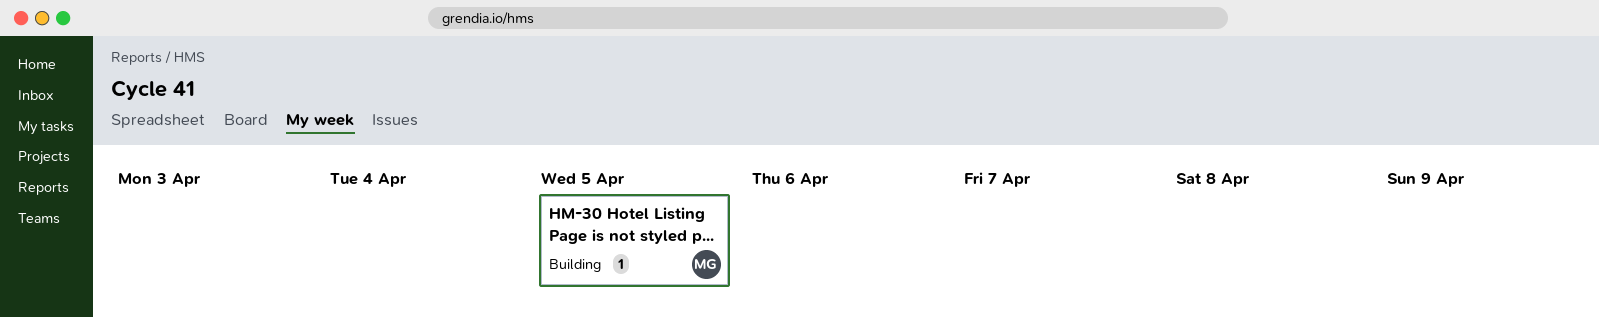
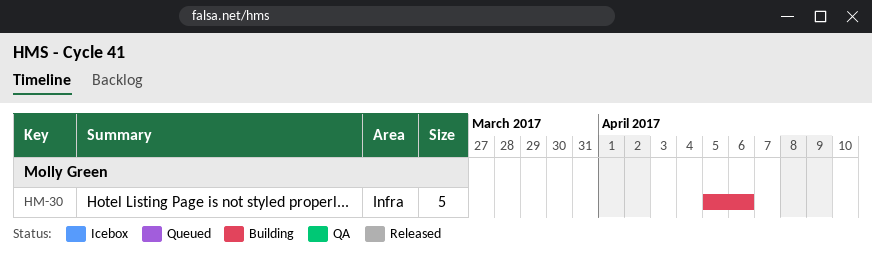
HM-30, estimate: 1 -> 5
HM-30, due: Apr 5 -> Apr 6

